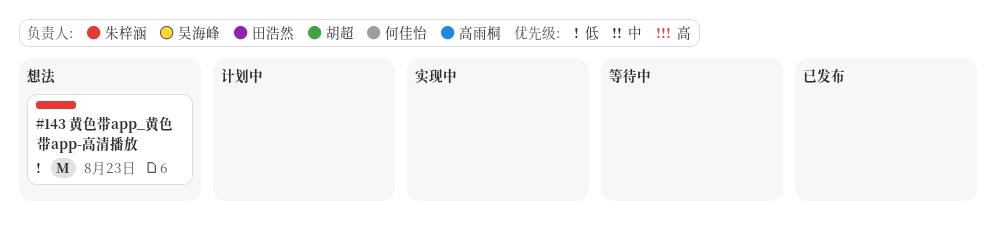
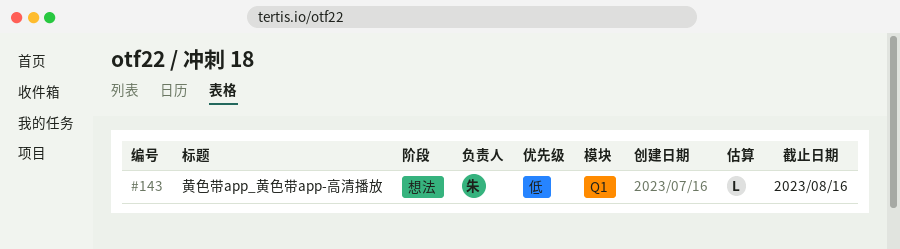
#143, estimate: M -> L
#143, due: Aug 23 -> Aug 16

